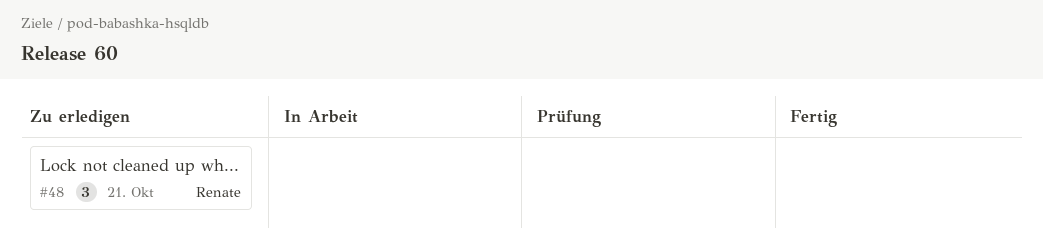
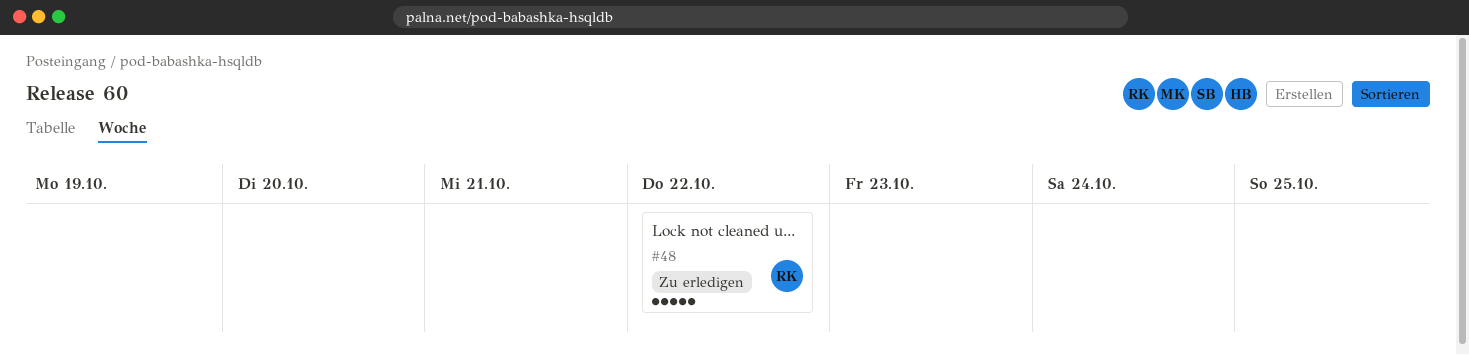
#48, estimate: 3 -> 5
#48, due: Oct 21 -> Oct 22

